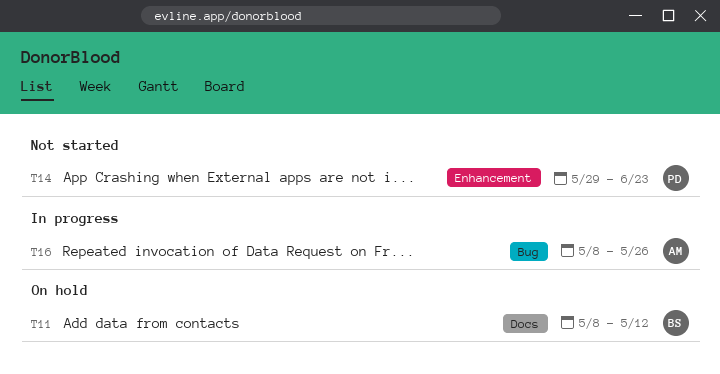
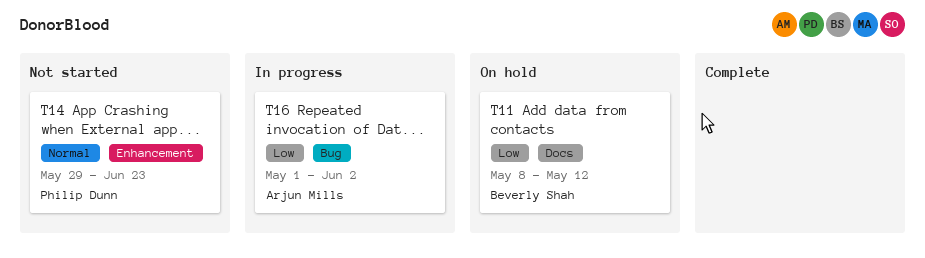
T16, start: May 8 -> May 1
T16, due: May 26 -> Jun 2

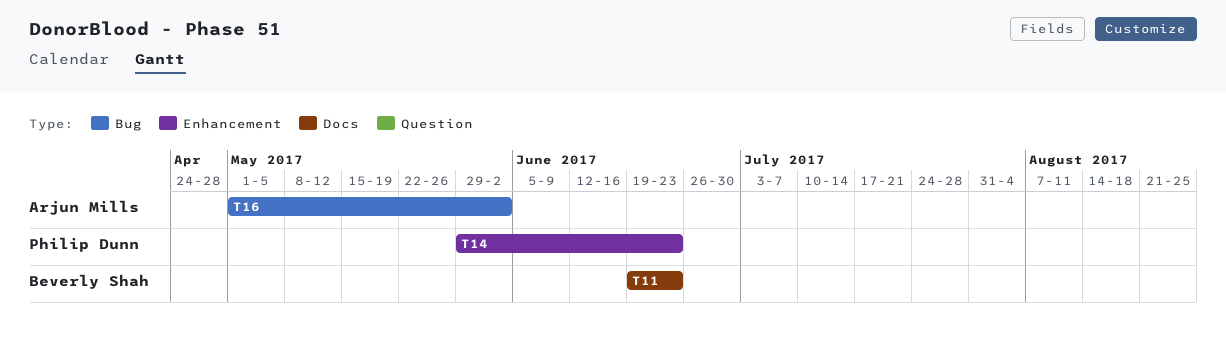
T11, start: May 8 -> Jun 19
T11, due: May 12 -> Jun 23

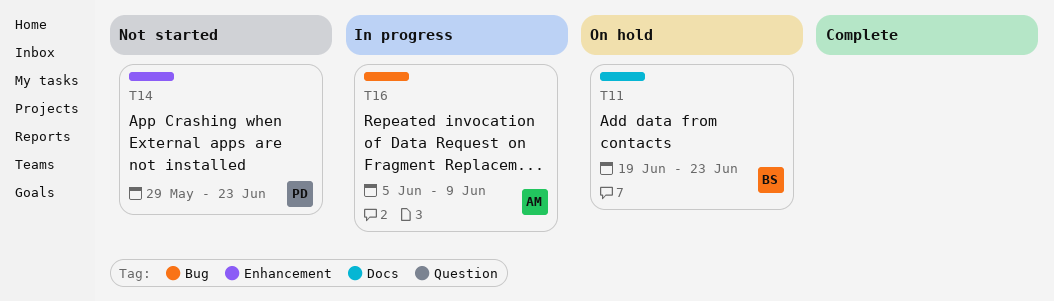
T16, start: May 1 -> Jun 5
T16, due: Jun 2 -> Jun 9

